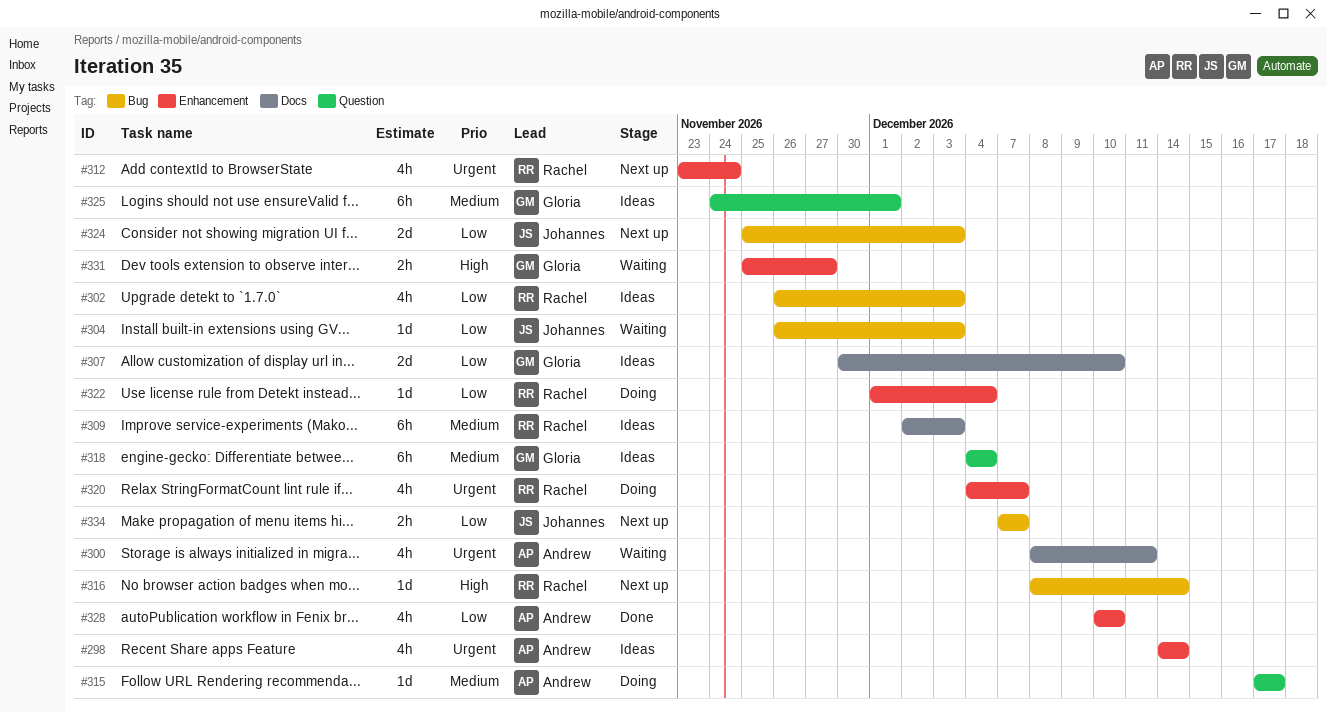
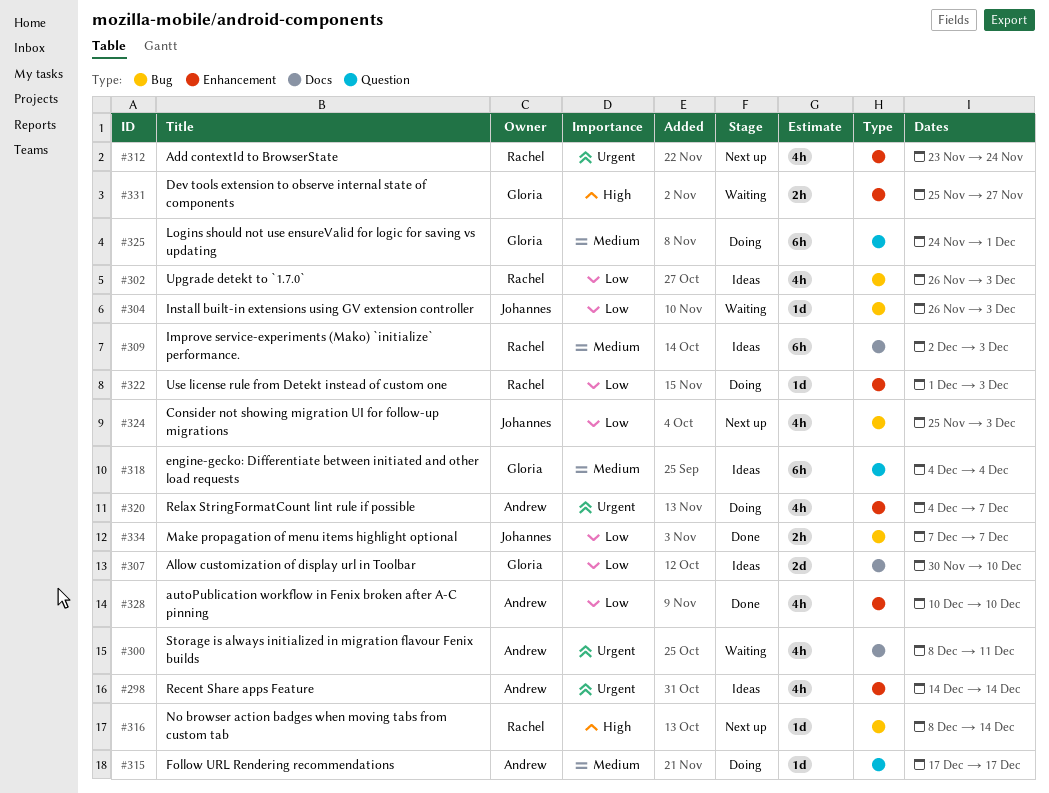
#320, owner: Rachel -> Andrew
#322, due: Dec 4 -> Dec 3
#324, estimate: 2d -> 4h
#325, status: Ideas -> Doing
#334, status: Next up -> Done

